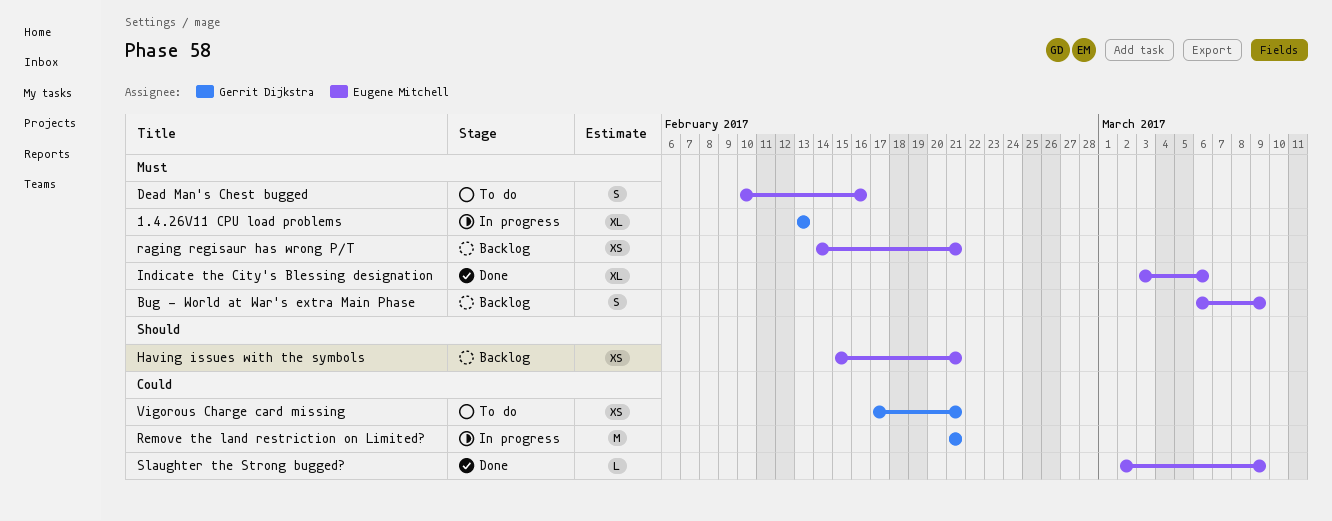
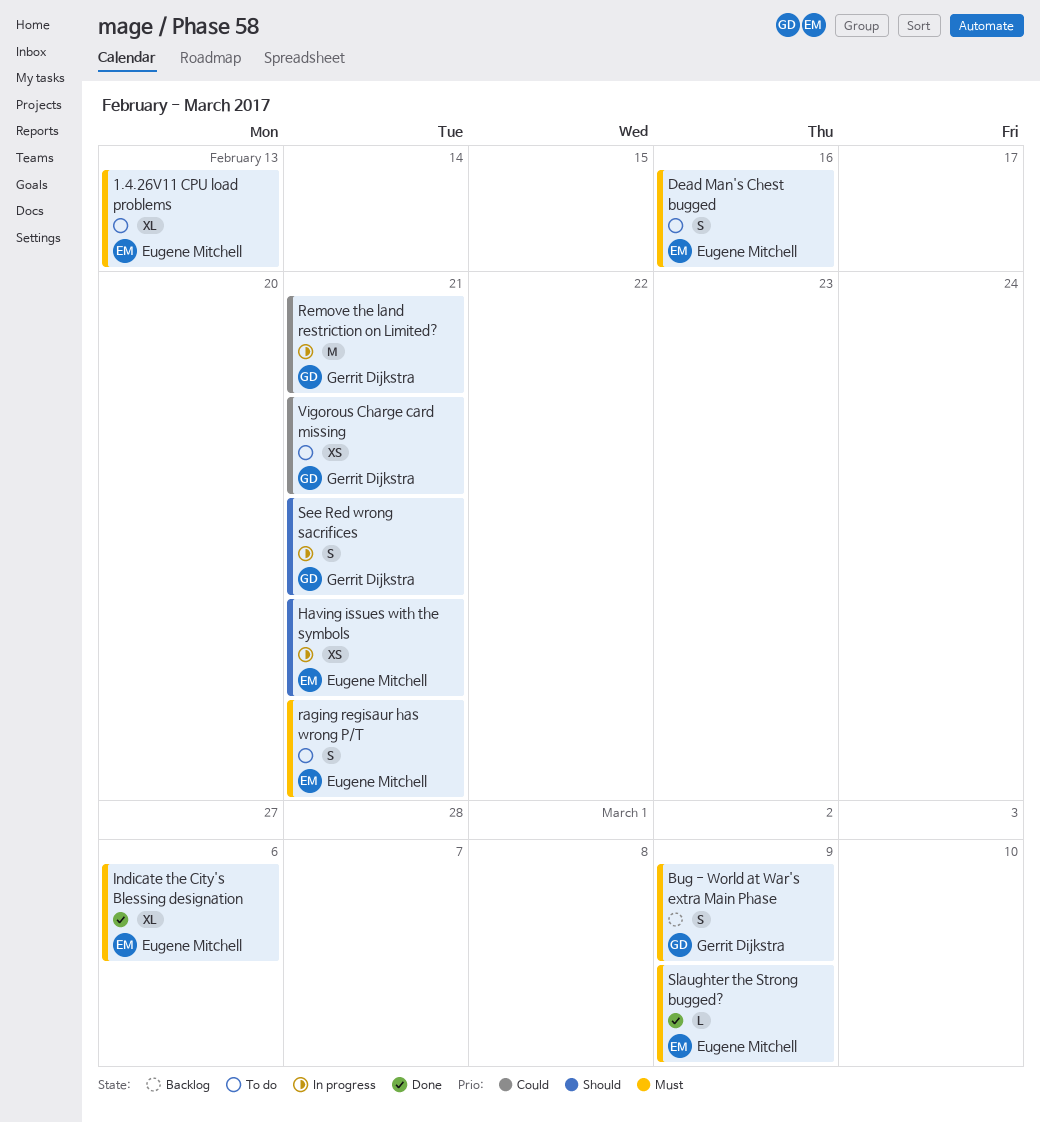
1.4.26V11 CPU load problems, status: In progress -> To do
1.4.26V11 CPU load problems, owner: Gerrit Dijkstra -> Eugene Mitchell
Bug - World at War's extra Main Phase, owner: Eugene Mitchell -> Gerrit Dijkstra
Having issues with the symbols, status: Backlog -> In progress
raging regisaur has wrong P/T, status: Backlog -> To do
raging regisaur has wrong P/T, estimate: XS -> S
See Red wrong sacrifices: none -> present
Slaughter the Strong bugged?, priority: Could -> Must

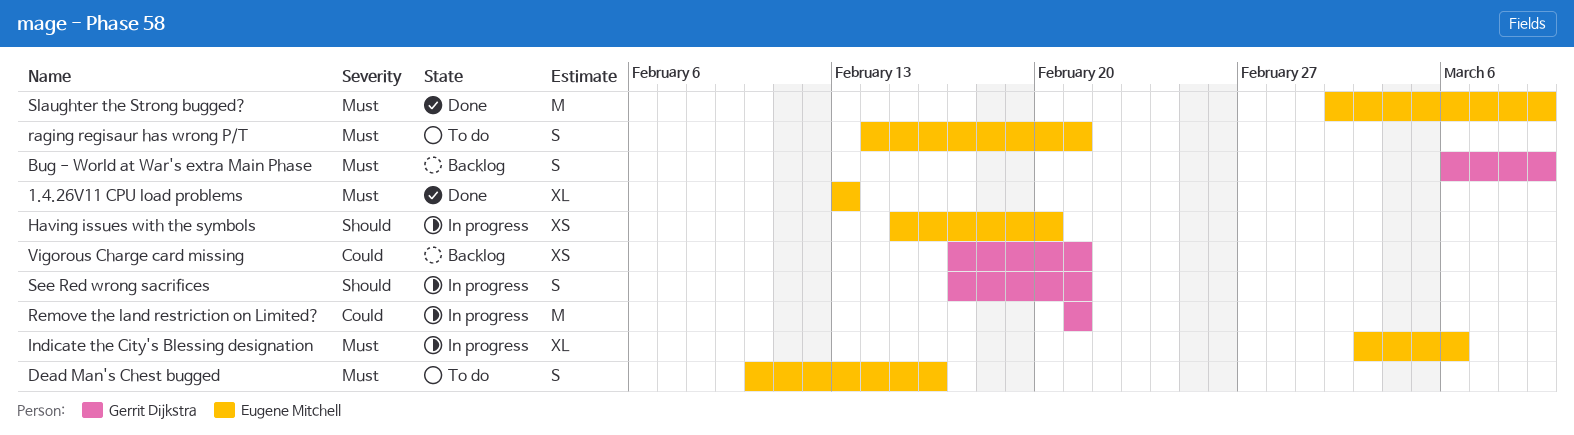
1.4.26V11 CPU load problems, status: To do -> Done
Having issues with the symbols, due: Feb 21 -> Feb 20
Indicate the City's Blessing designation, status: Done -> In progress
Slaughter the Strong bugged?, estimate: L -> M
Vigorous Charge card missing, status: To do -> Backlog

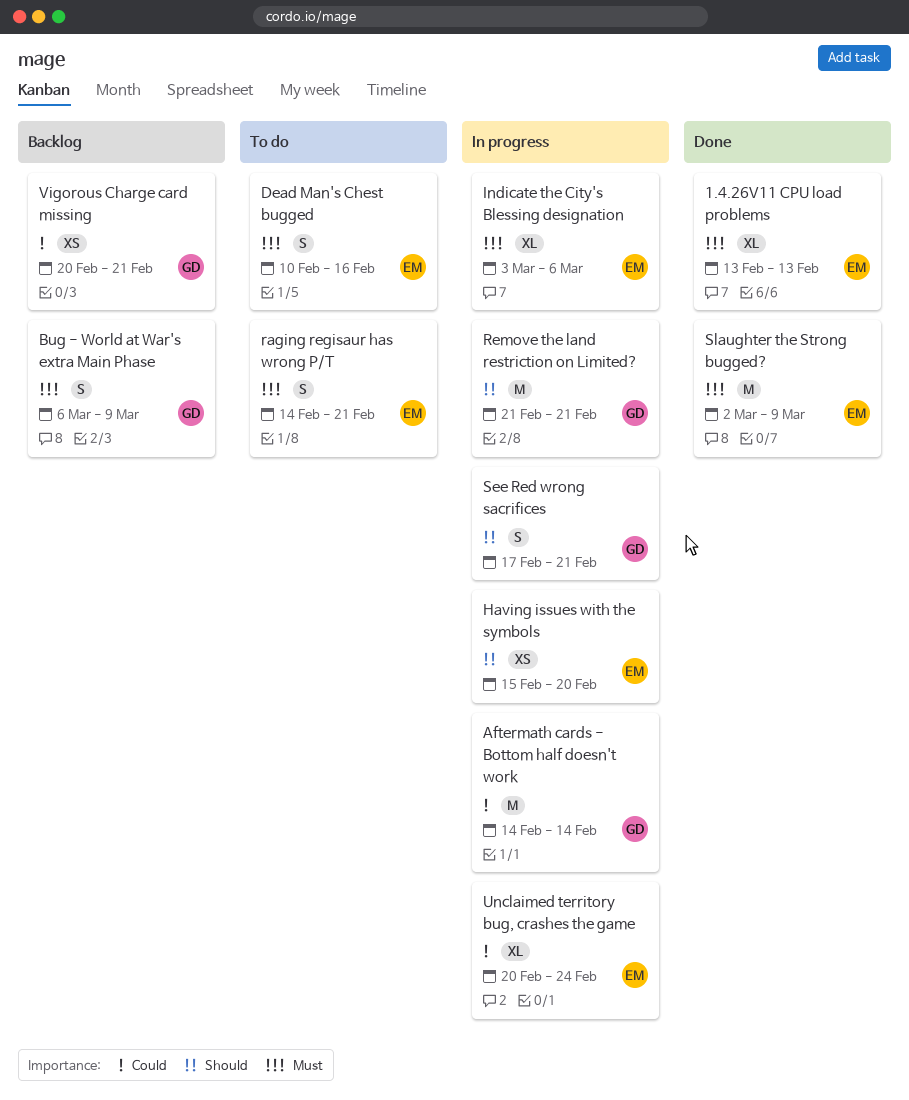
Aftermath cards - Bottom half doesn't work: none -> present
Remove the land restriction on Limited?, priority: Could -> Should
Unclaimed territory bug, crashes the game: none -> present
Vigorous Charge card missing, start: Feb 17 -> Feb 20

